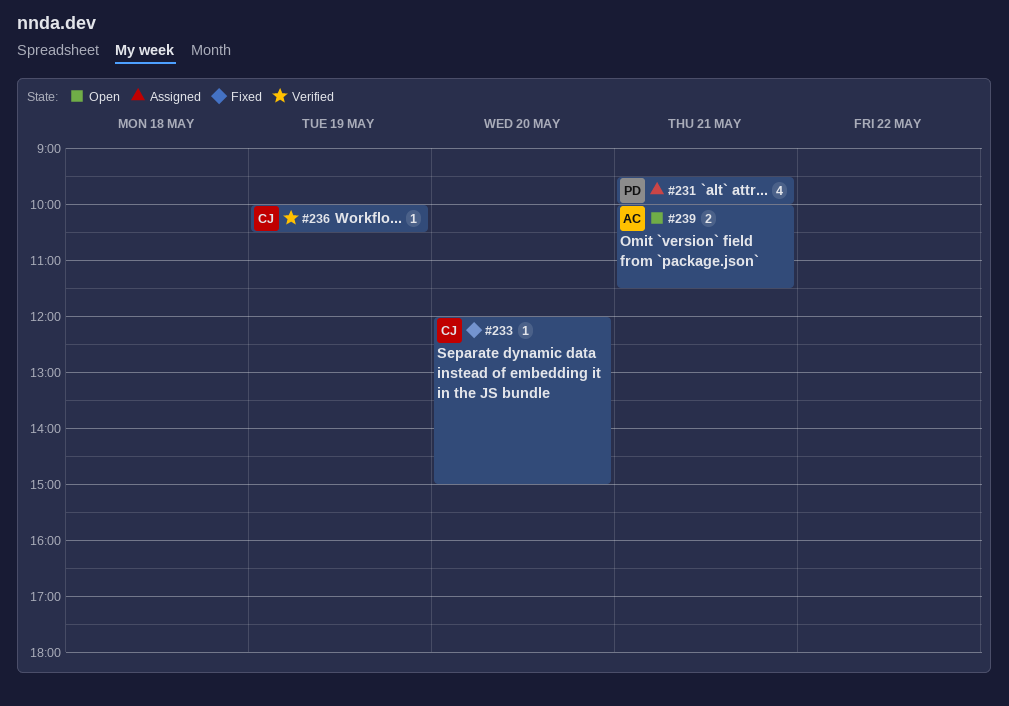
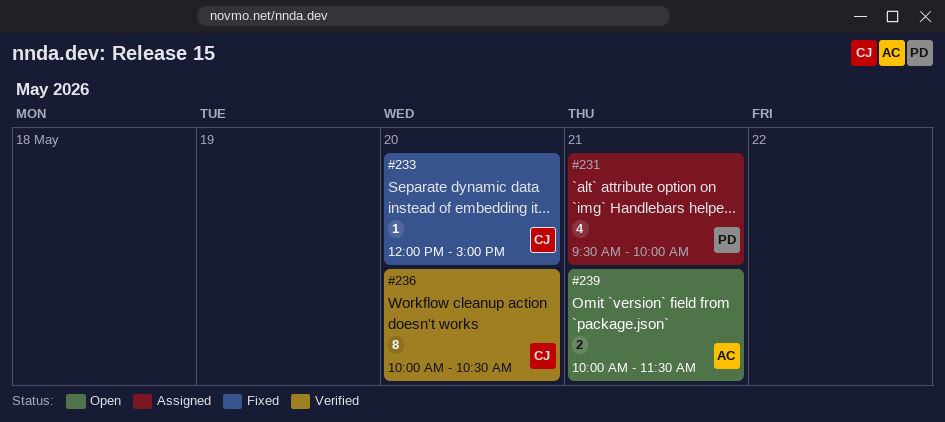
#236, estimate: 1 -> 8
#236, day: May 19 -> May 20

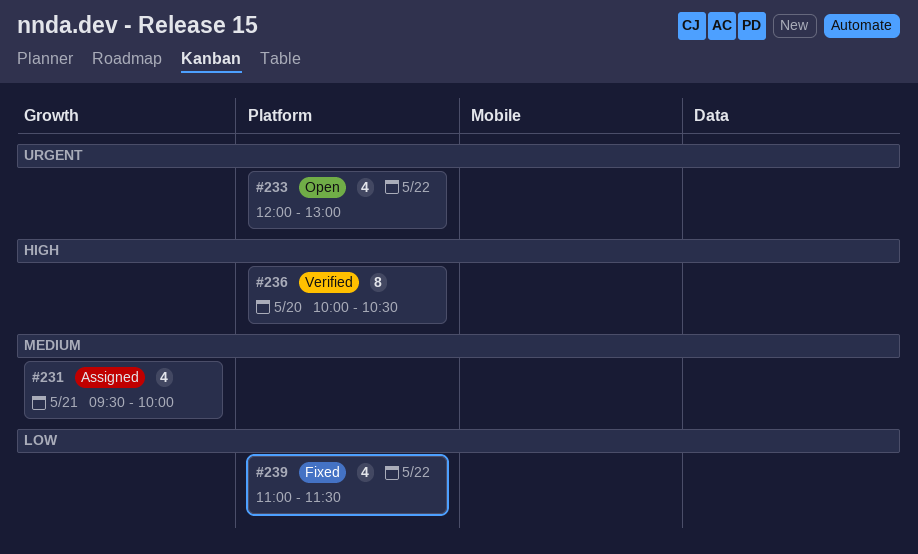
#233, status: Fixed -> Open
#233, estimate: 1 -> 4
#233, day: May 20 -> May 22
#233, ends: 15:00 -> 13:00
#239, status: Open -> Fixed
#239, estimate: 2 -> 4
#239, day: May 21 -> May 22
#239, begins: 10:00 -> 11:00

